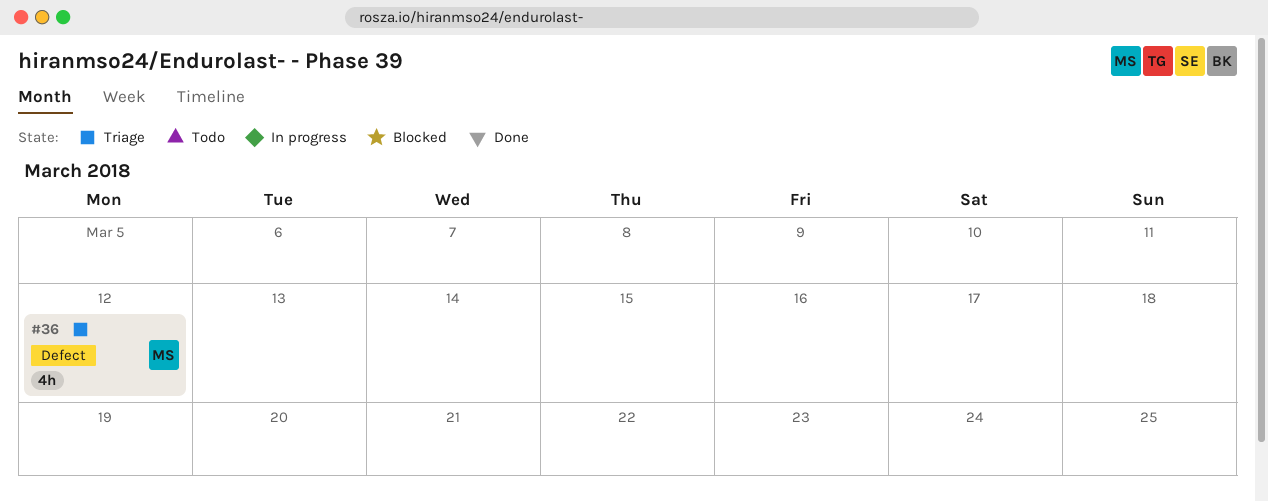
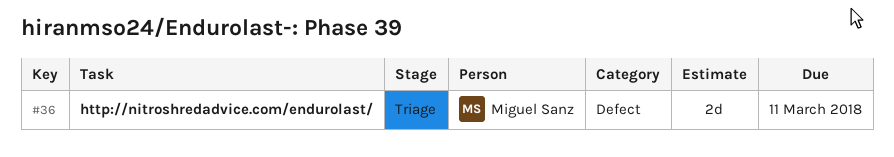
#36, estimate: 4h -> 2d
#36, due: Mar 12 -> Mar 11

